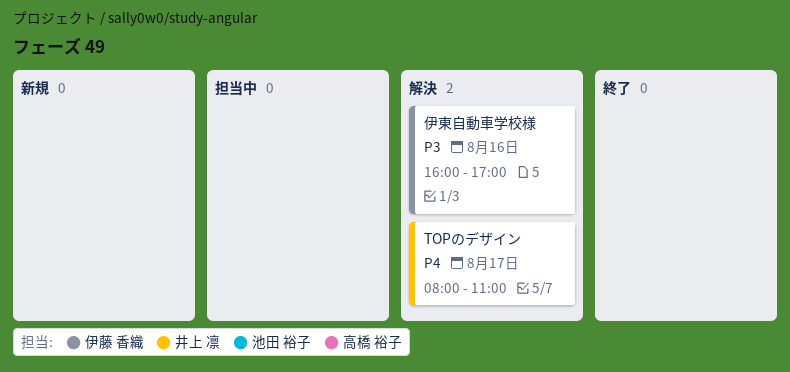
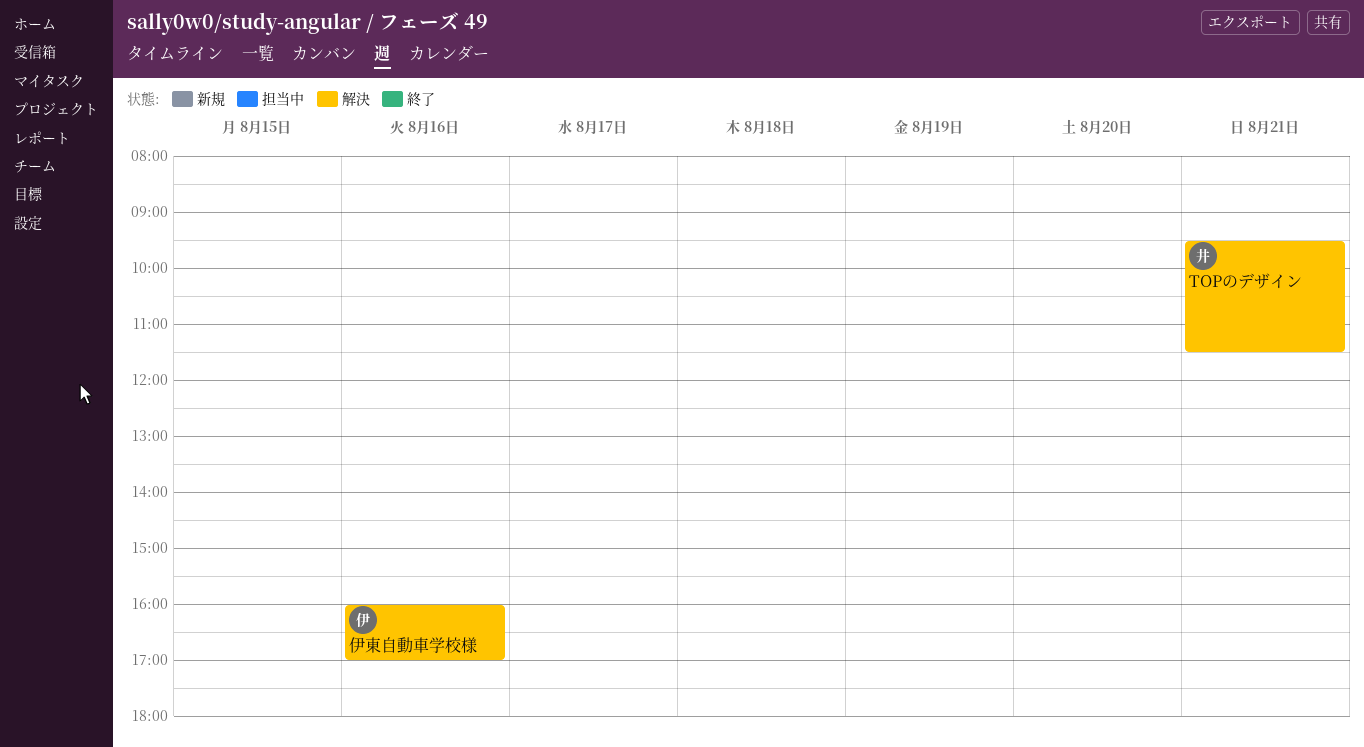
TOPのデザイン, day: Aug 17 -> Aug 21
TOPのデザイン, begins: 08:00 -> 09:30
TOPのデザイン, ends: 11:00 -> 11:30

